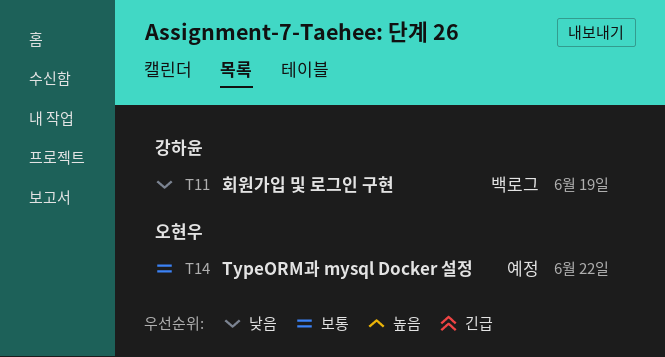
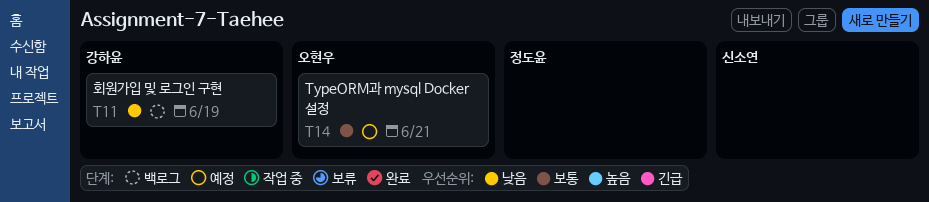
T14, due: Jun 22 -> Jun 21

